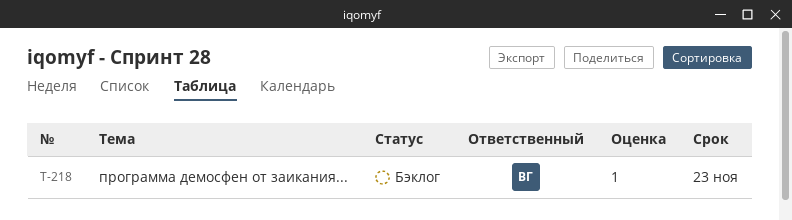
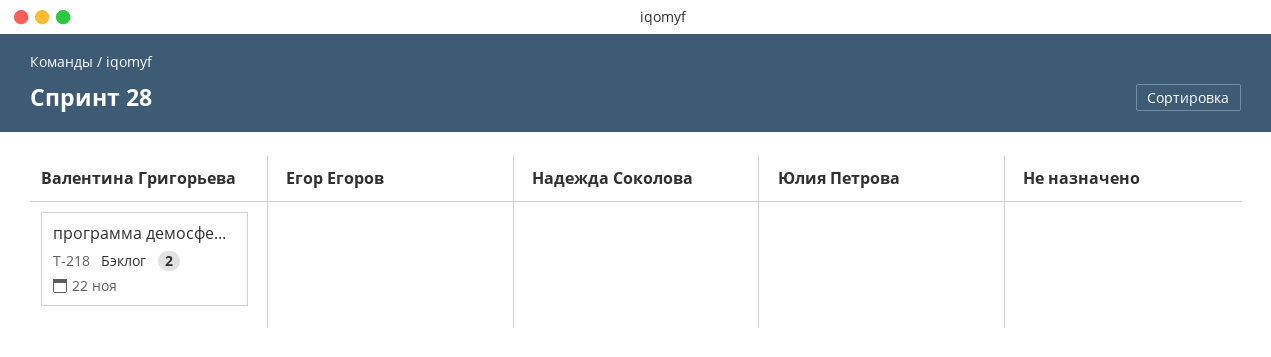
T-218, estimate: 1 -> 2
T-218, due: Nov 23 -> Nov 22

